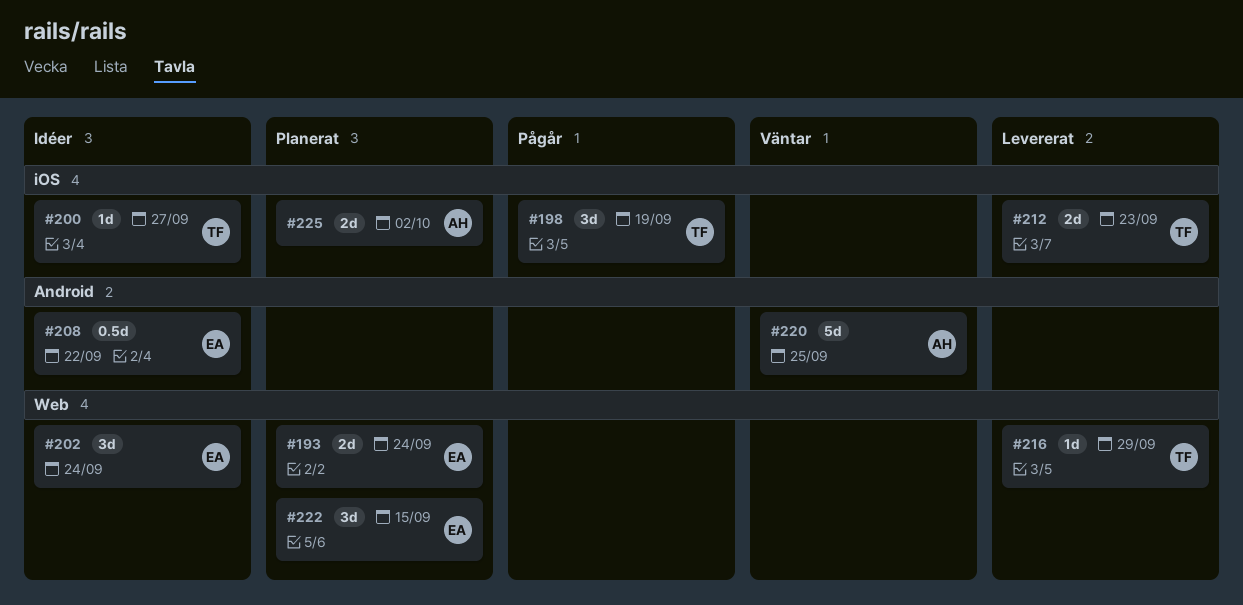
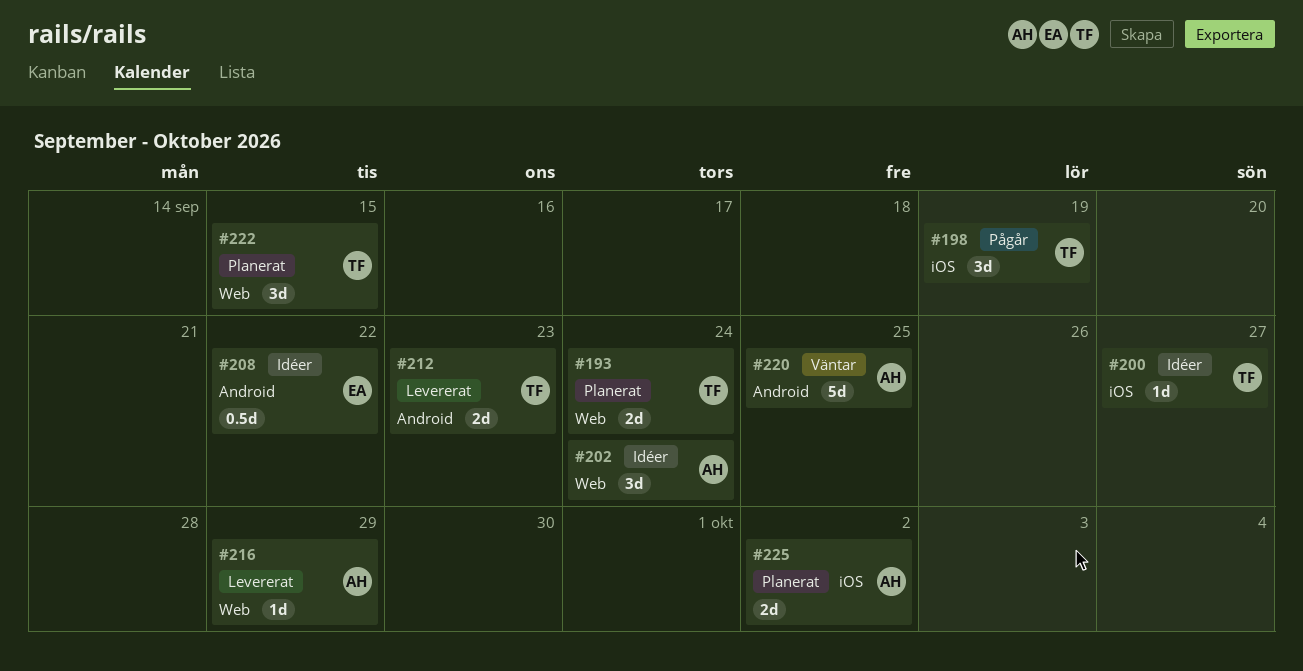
#193, owner: EA -> TF
#202, owner: EA -> AH
#212, label: iOS -> Android
#216, owner: TF -> AH
#222, owner: EA -> TF

